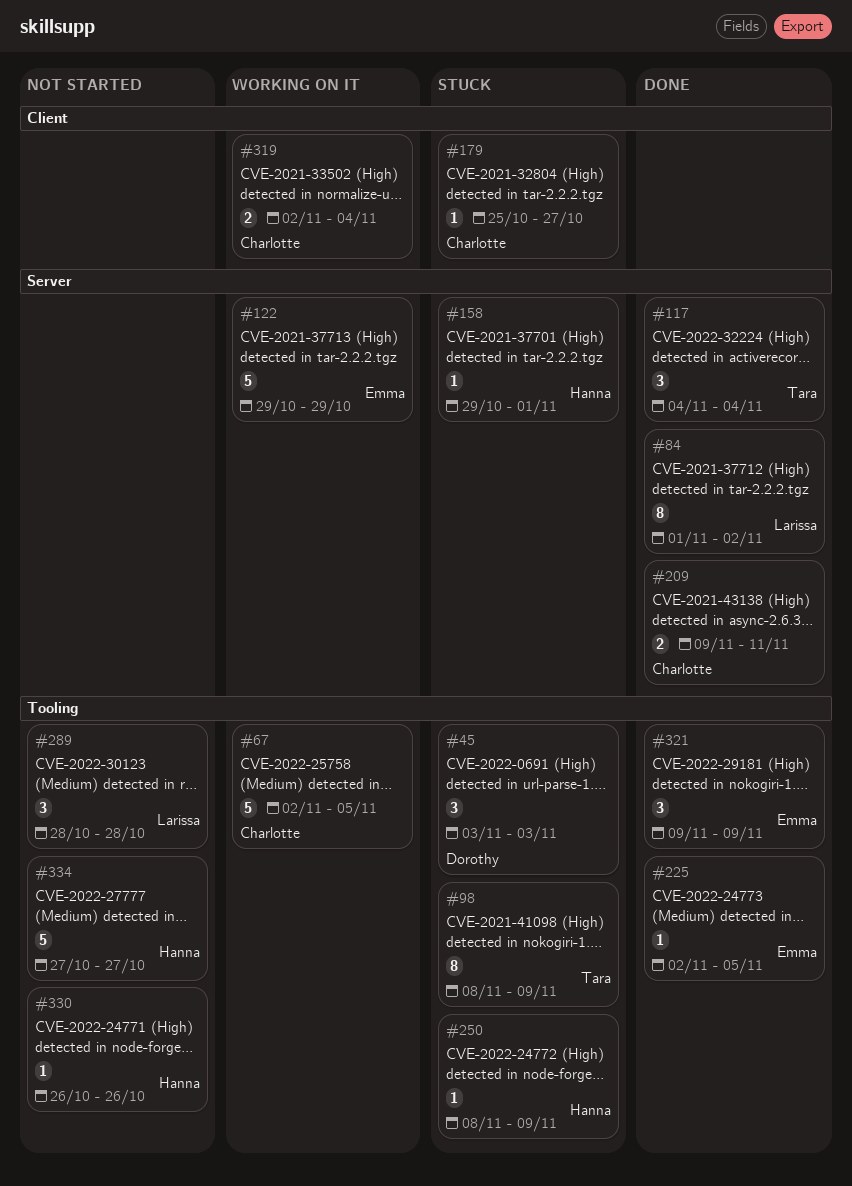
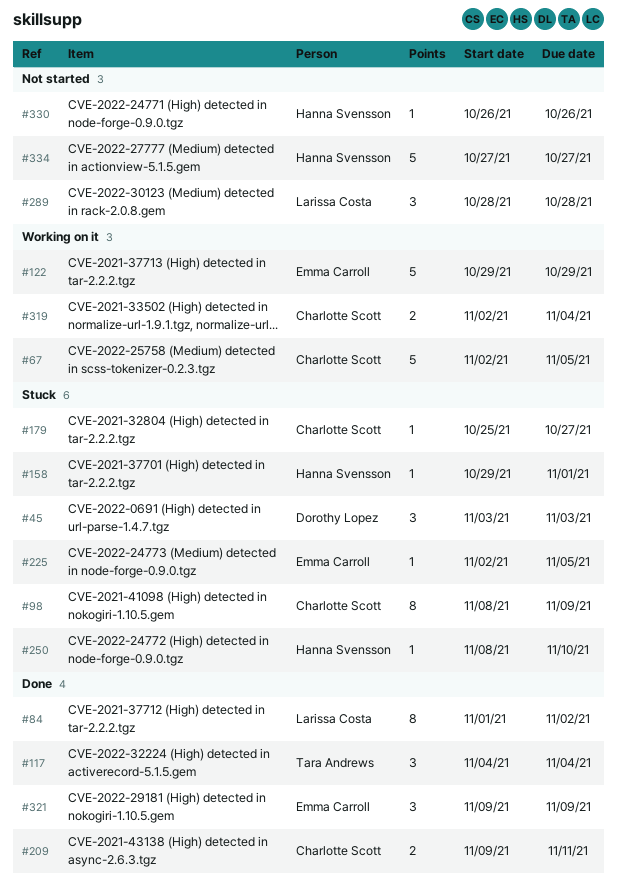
#98, owner: Tara Andrews -> Charlotte Scott
#225, status: Done -> Stuck
#250, due: Nov 9 -> Nov 10

